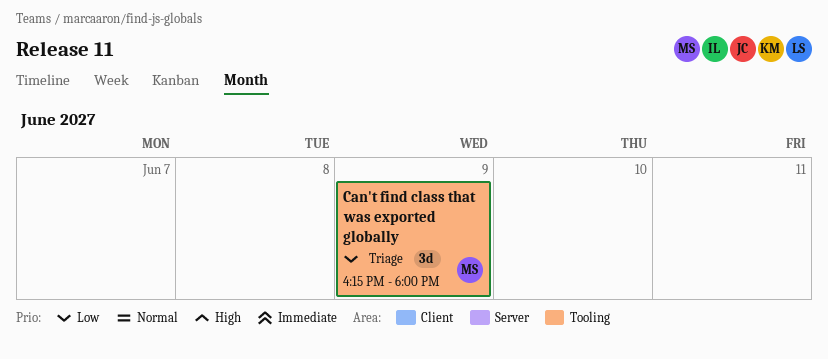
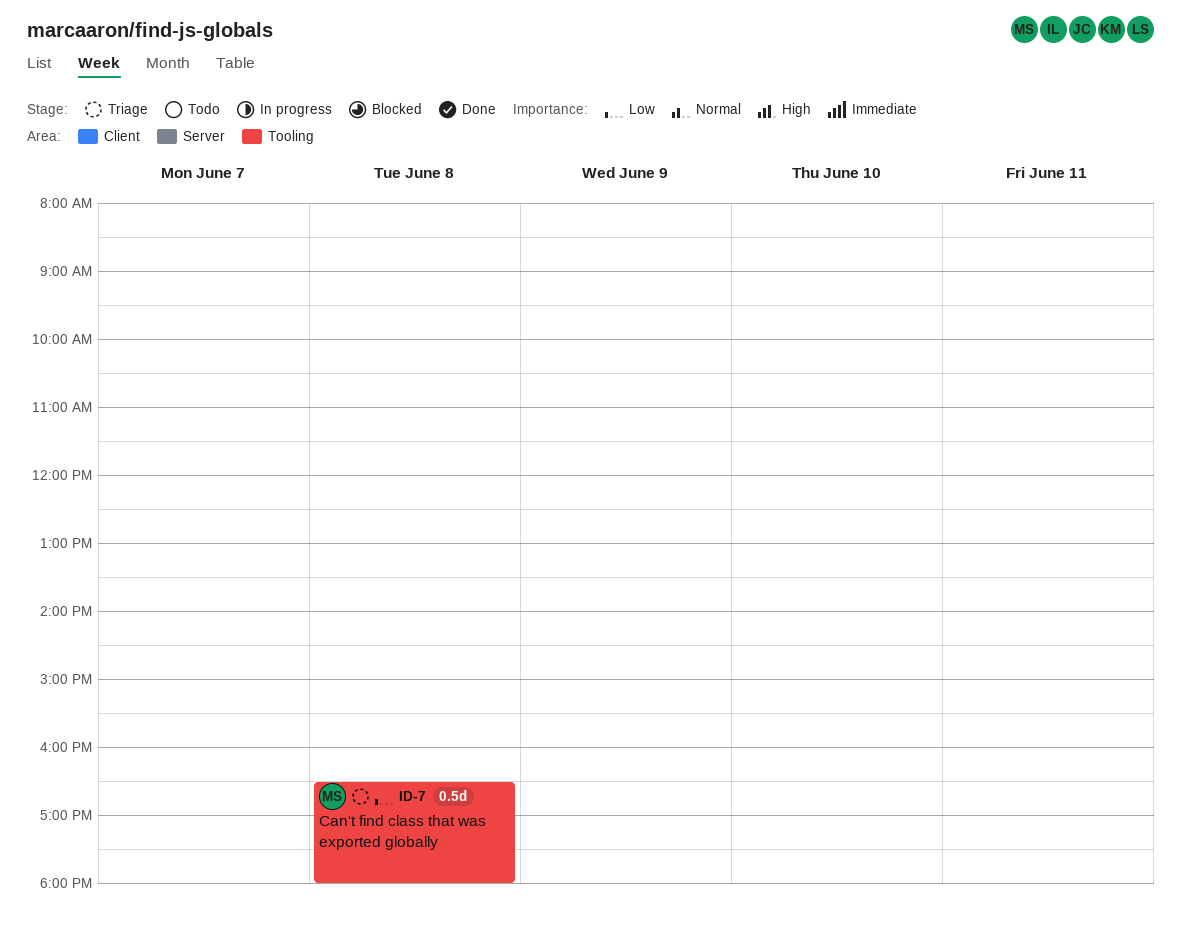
Can't find class that was exported globally, estimate: 3d -> 0.5d
Can't find class that was exported globally, day: Jun 9 -> Jun 8
Can't find class that was exported globally, begins: 16:15 -> 16:30

